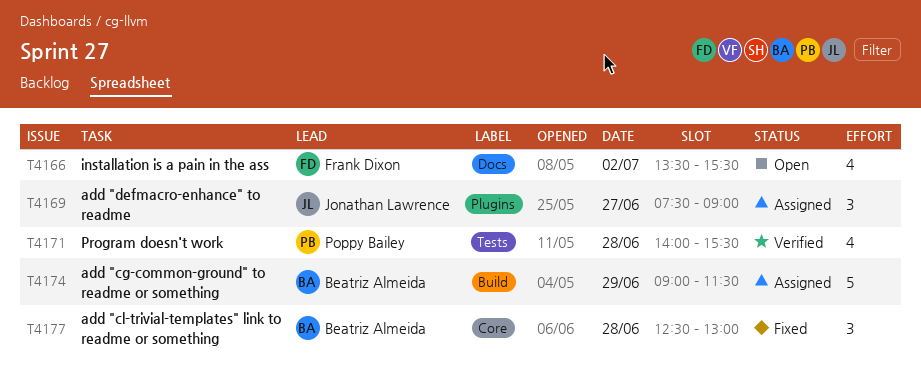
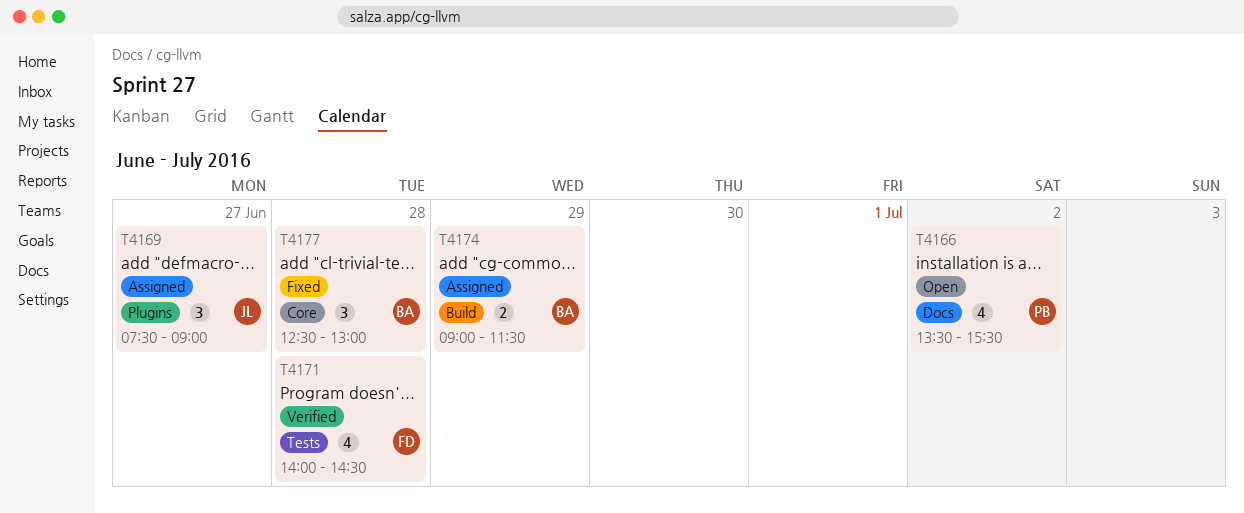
T4166, owner: Frank Dixon -> Poppy Bailey
T4171, owner: Poppy Bailey -> Frank Dixon
T4171, ends: 15:30 -> 14:30
T4174, estimate: 5 -> 2

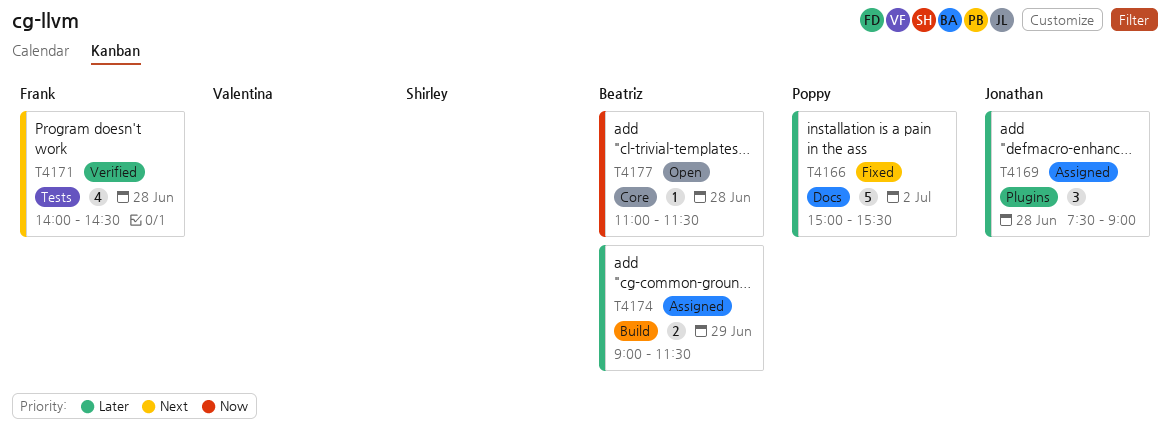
T4166, status: Open -> Fixed
T4166, estimate: 4 -> 5
T4166, begins: 13:30 -> 15:00
T4169, day: Jun 27 -> Jun 28
T4177, status: Fixed -> Open
T4177, estimate: 3 -> 1
T4177, begins: 12:30 -> 11:00
T4177, ends: 13:00 -> 11:30

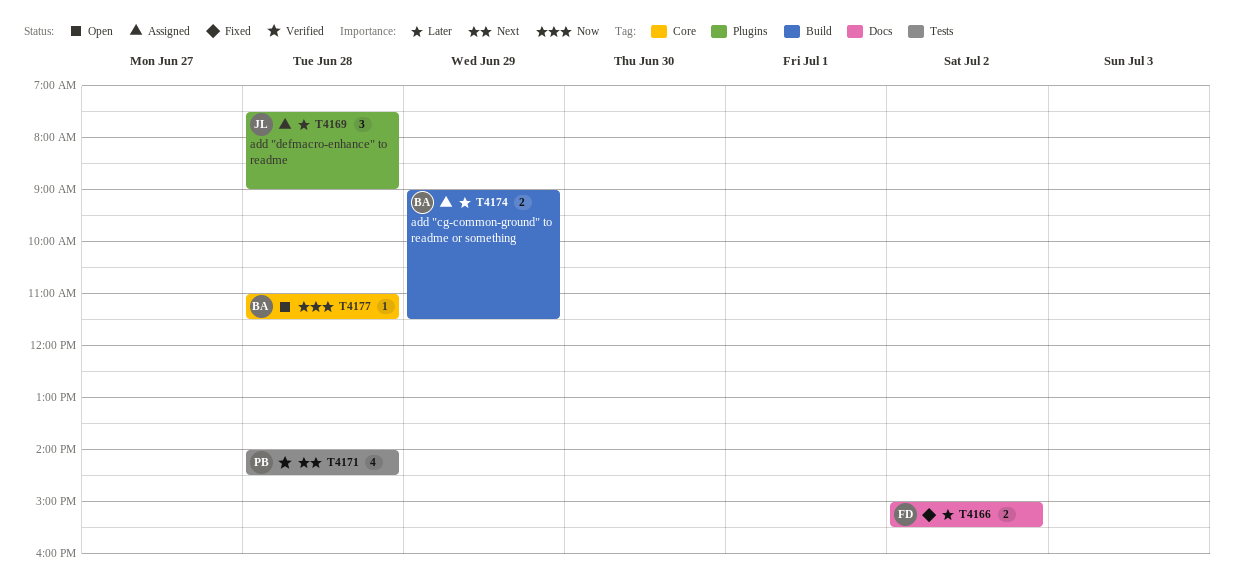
T4166, owner: Poppy -> Frank
T4166, estimate: 5 -> 2
T4171, owner: Frank -> Poppy

